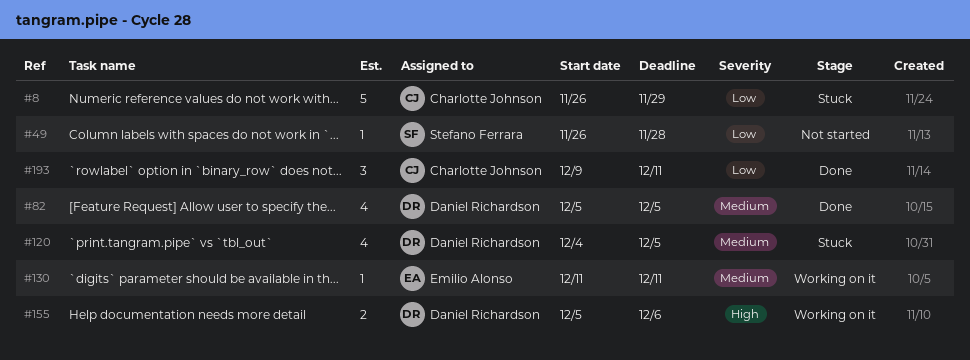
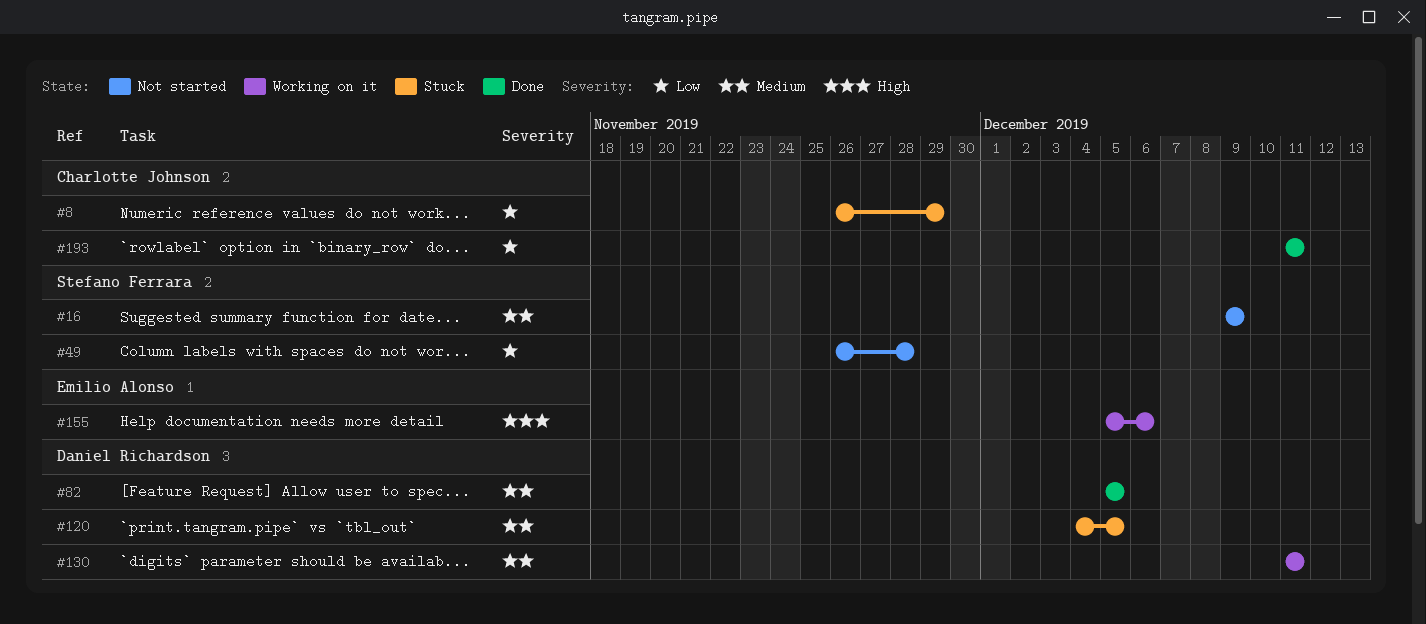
#16: none -> present
#130, owner: Emilio Alonso -> Daniel Richardson
#155, owner: Daniel Richardson -> Emilio Alonso
#193, start: Dec 9 -> Dec 11

